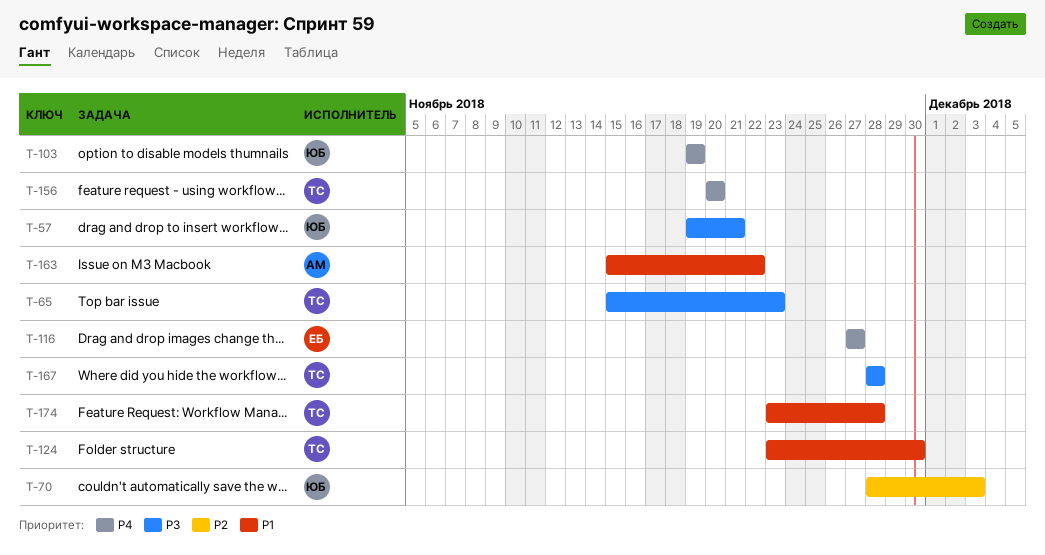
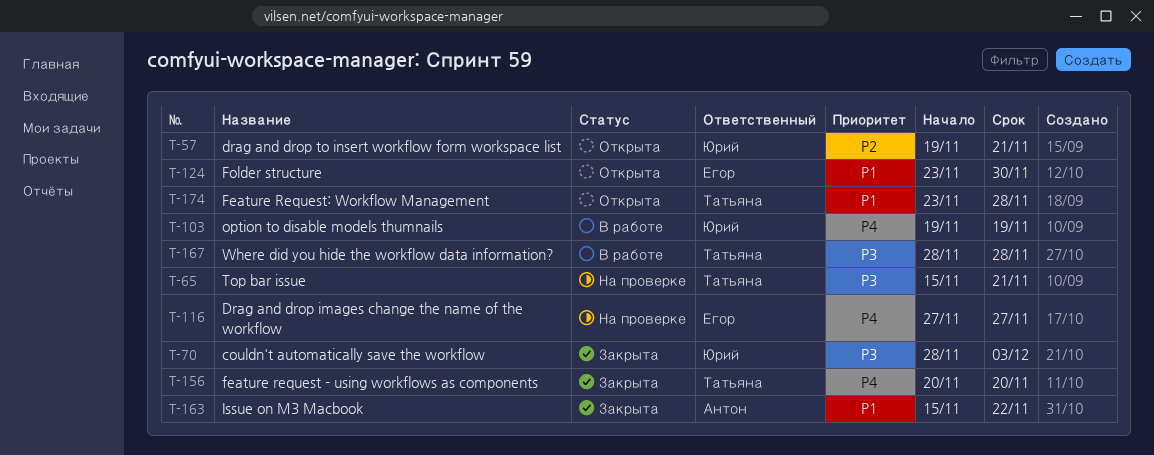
T-57, priority: P3 -> P2
T-65, due: Nov 23 -> Nov 21
T-70, priority: P2 -> P3
T-124, owner: Татьяна -> Егор

